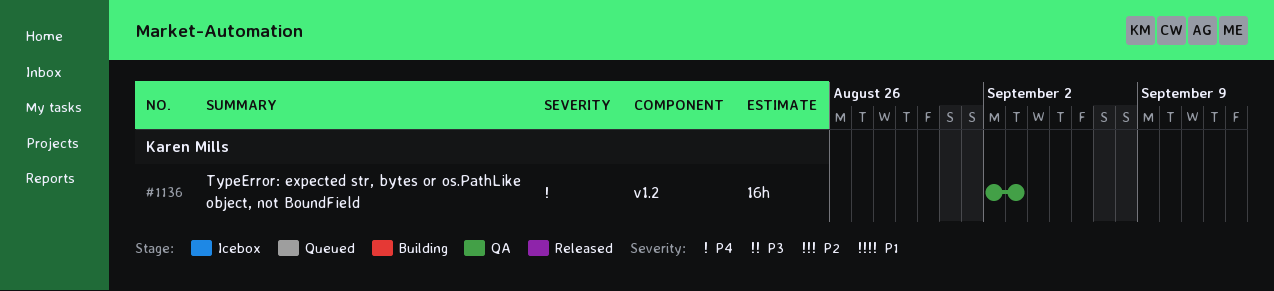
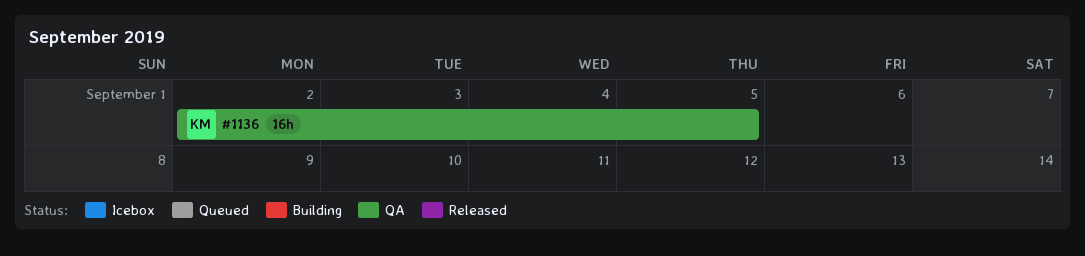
#1136, due: Sep 3 -> Sep 5

